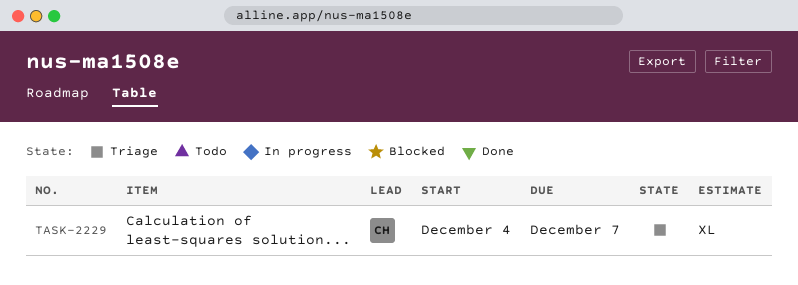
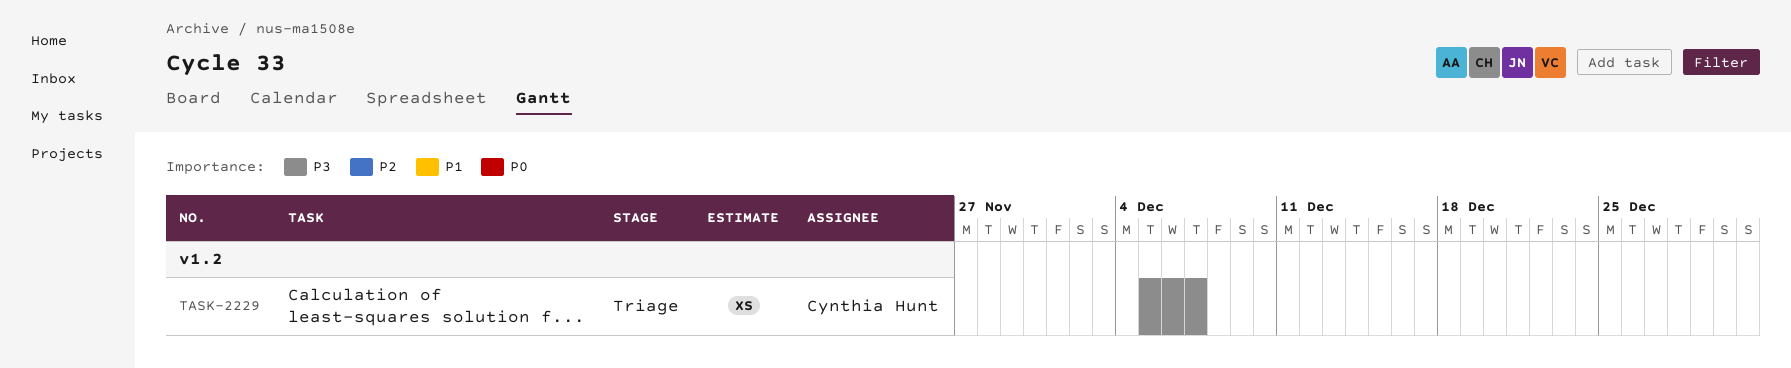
TASK-2229, estimate: XL -> XS
TASK-2229, start: Dec 4 -> Dec 5

